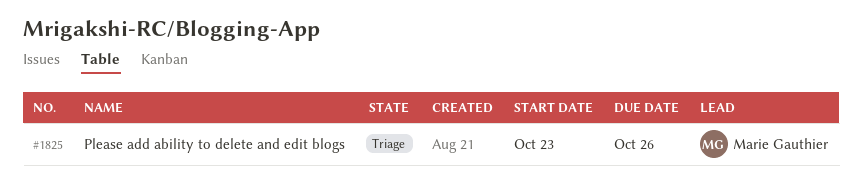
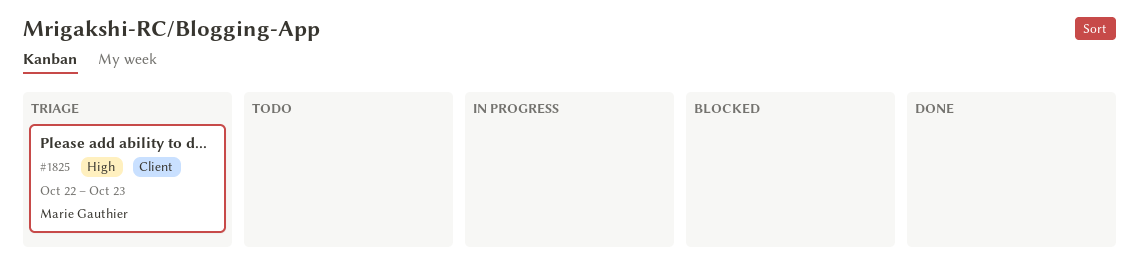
#1825, start: Oct 23 -> Oct 22
#1825, due: Oct 26 -> Oct 23

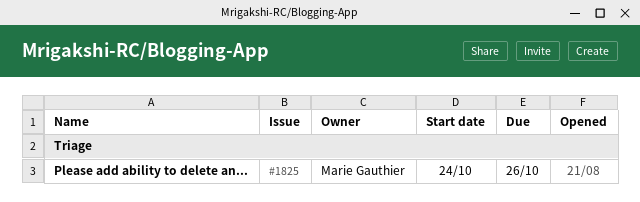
#1825, start: Oct 22 -> Oct 24
#1825, due: Oct 23 -> Oct 26

